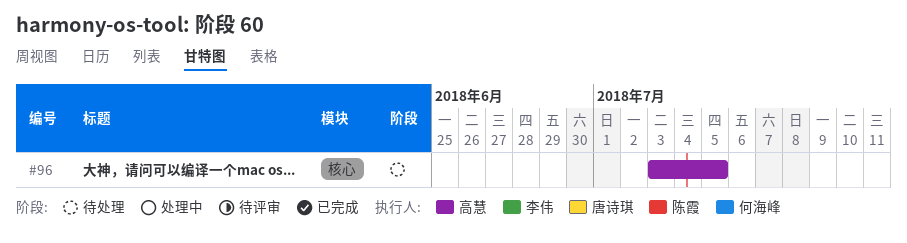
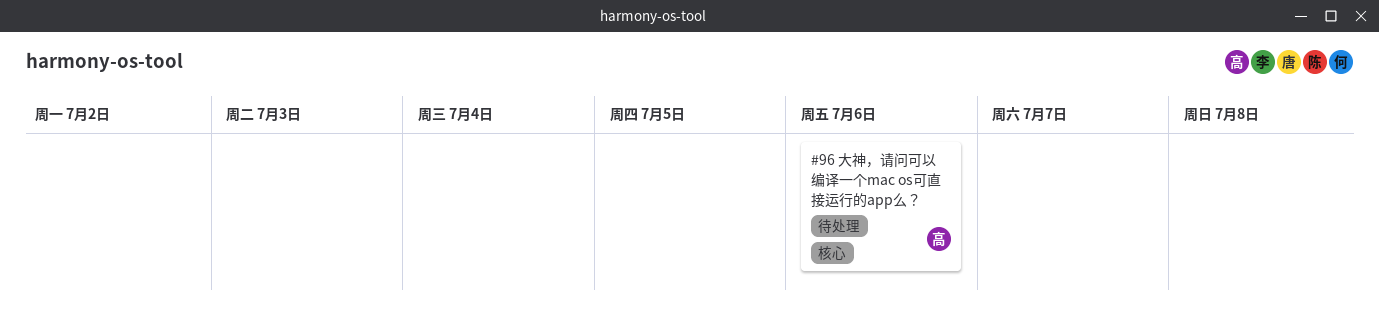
#96, due: Jul 5 -> Jul 6

